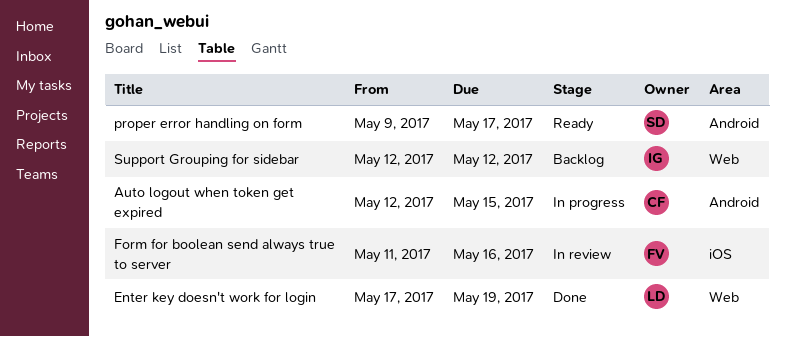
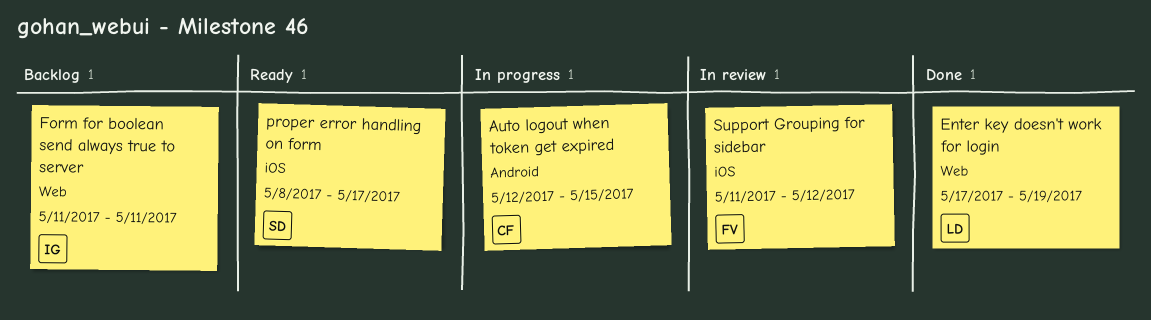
Form for boolean send always true to server, status: In review -> Backlog
Form for boolean send always true to server, owner: FV -> IG
Form for boolean send always true to server, label: iOS -> Web
Form for boolean send always true to server, due: May 16 -> May 11
proper error handling on form, label: Android -> iOS
proper error handling on form, start: May 9 -> May 8
Support Grouping for sidebar, status: Backlog -> In review
Support Grouping for sidebar, owner: IG -> FV
Support Grouping for sidebar, label: Web -> iOS
Support Grouping for sidebar, start: May 12 -> May 11

